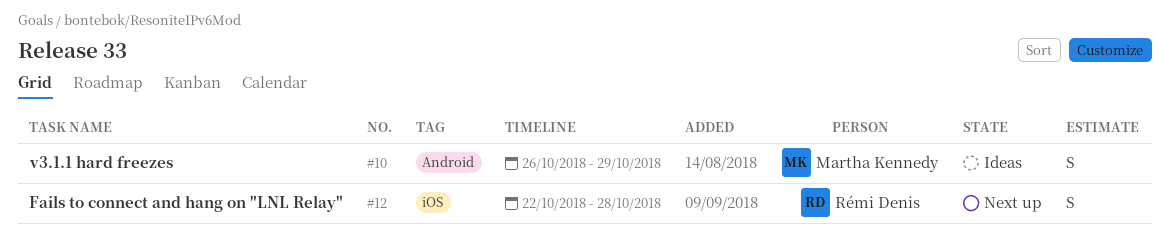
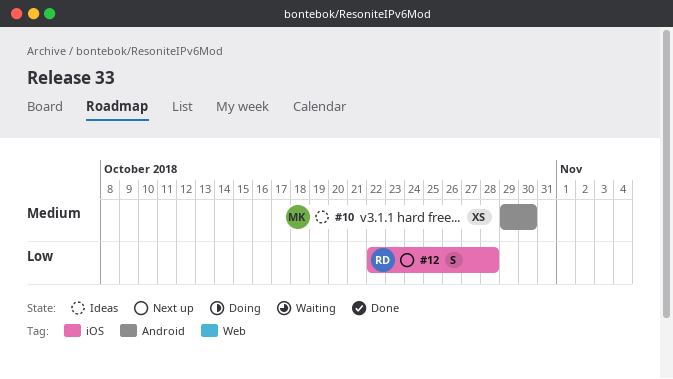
#10, estimate: S -> XS
#10, start: Oct 26 -> Oct 29
#10, due: Oct 29 -> Oct 30

